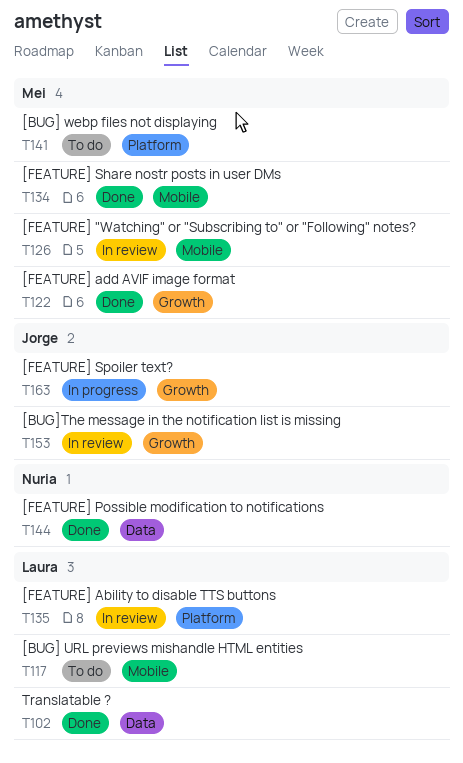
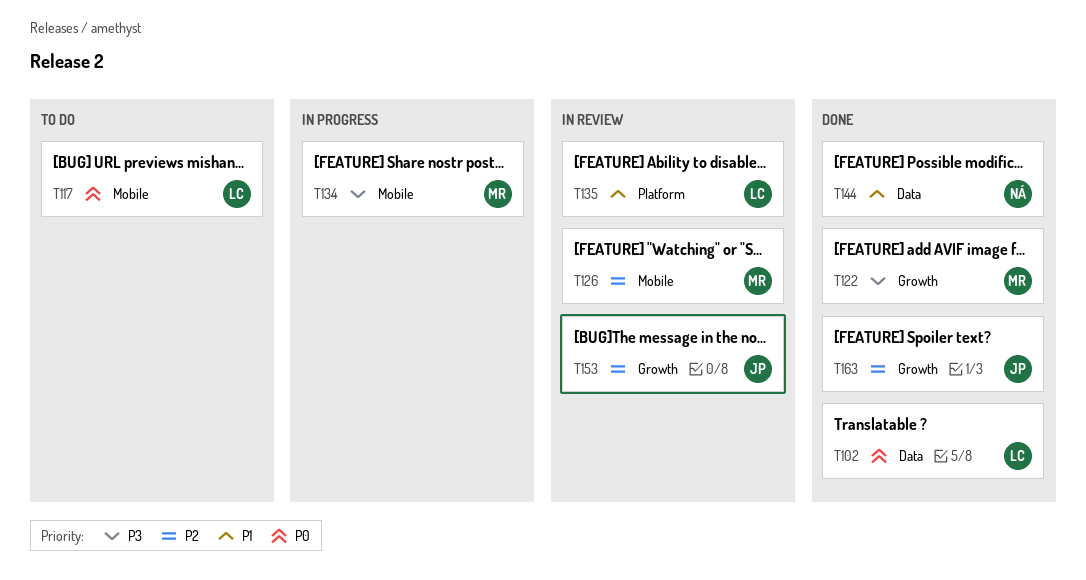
T134, status: Done -> In progress
T141: present -> none
T163, status: In progress -> Done

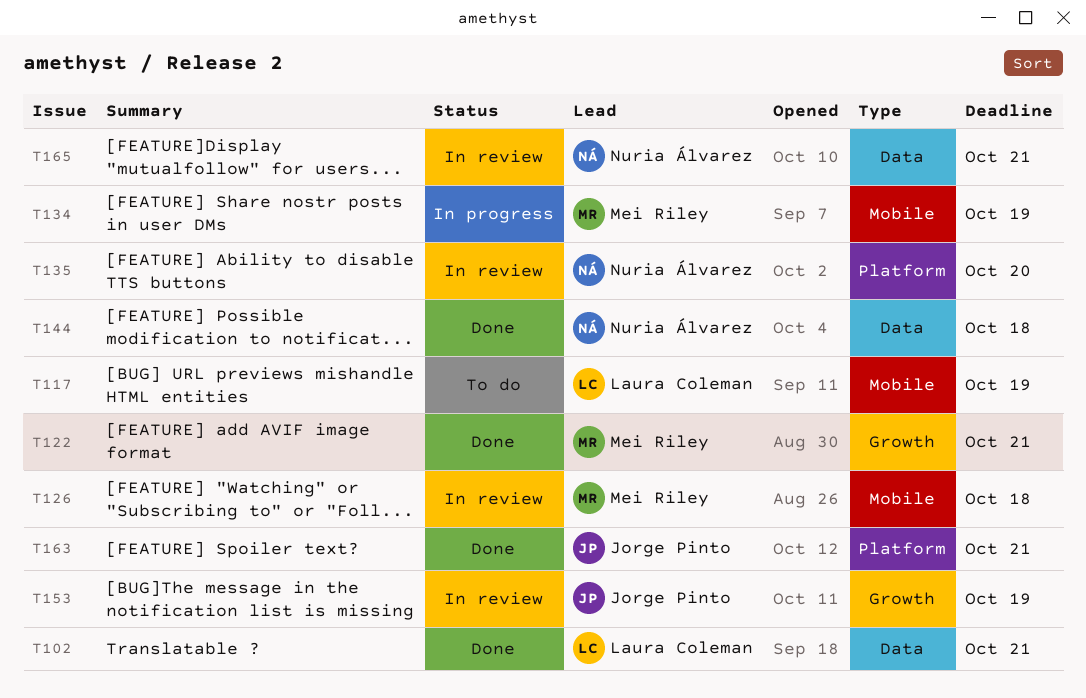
T135, owner: Laura Coleman -> Nuria Álvarez
T163, label: Growth -> Platform
T165: none -> present

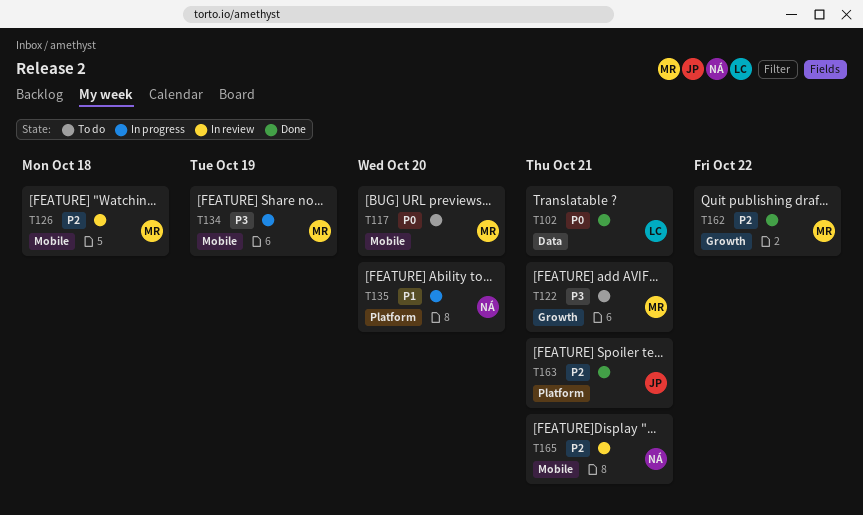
T117, owner: Laura Coleman -> Mei Riley
T117, due: Oct 19 -> Oct 20
T122, status: Done -> To do
T135, status: In review -> In progress
T144: present -> none
T153: present -> none
T162: none -> present
T165, label: Data -> Mobile

